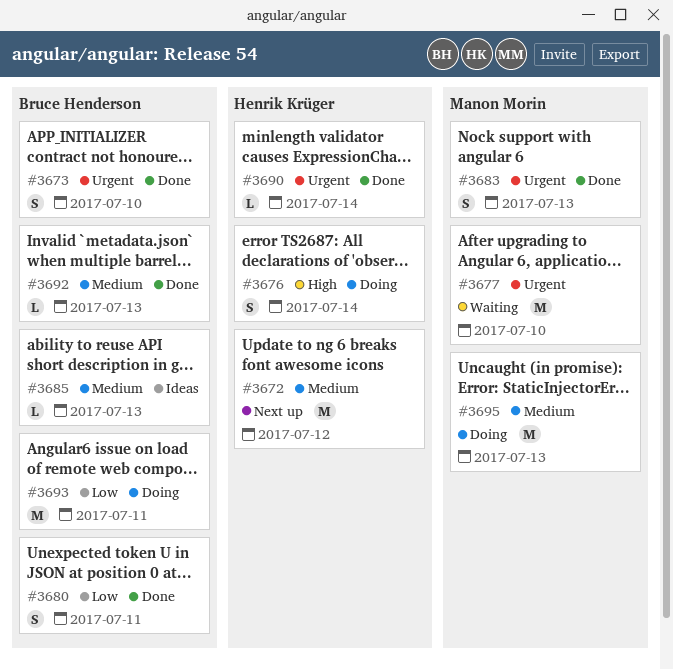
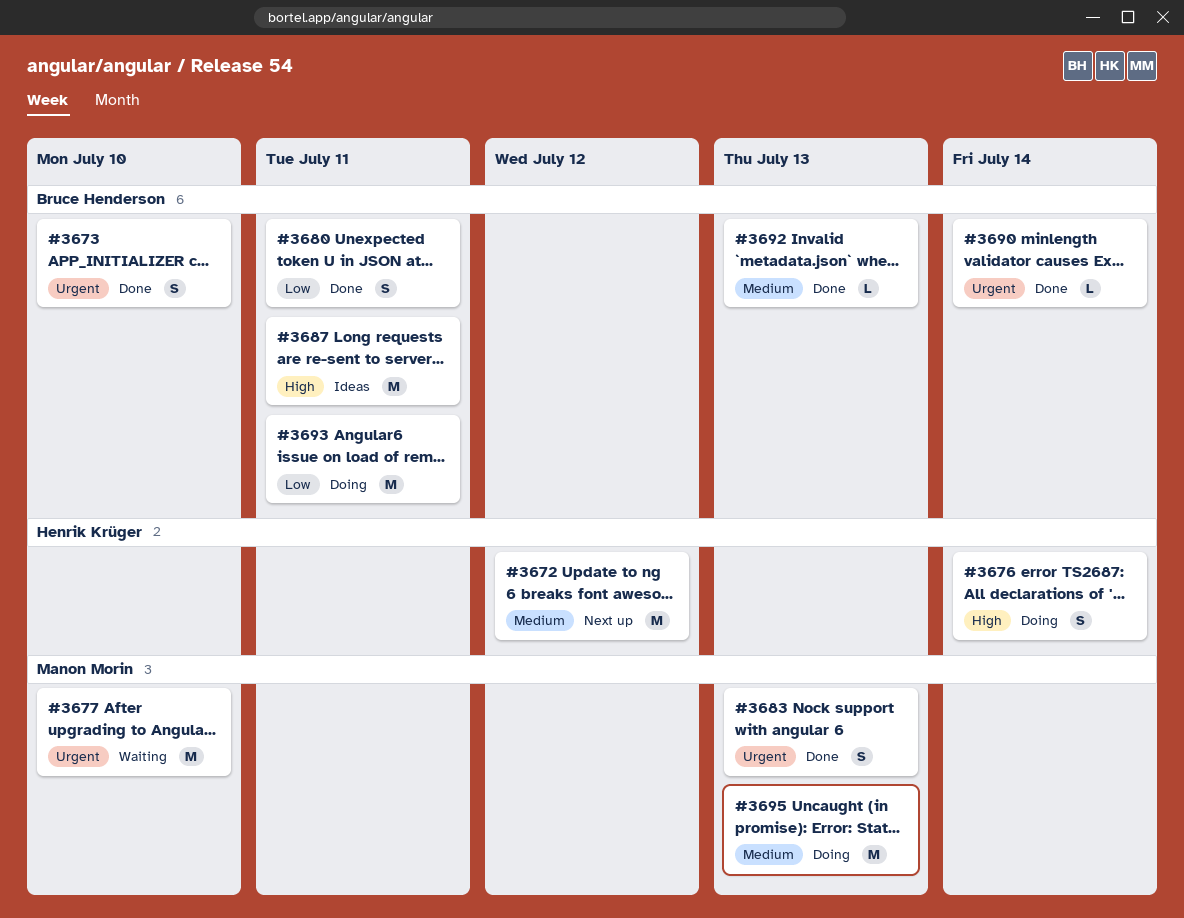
#3685: present -> none
#3687: none -> present
#3690, owner: Henrik Krüger -> Bruce Henderson

